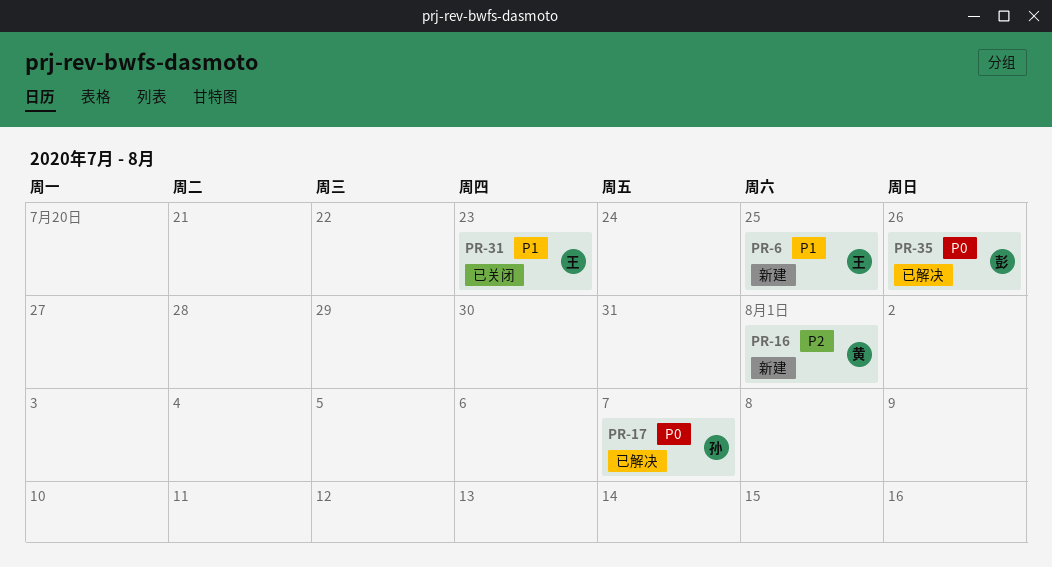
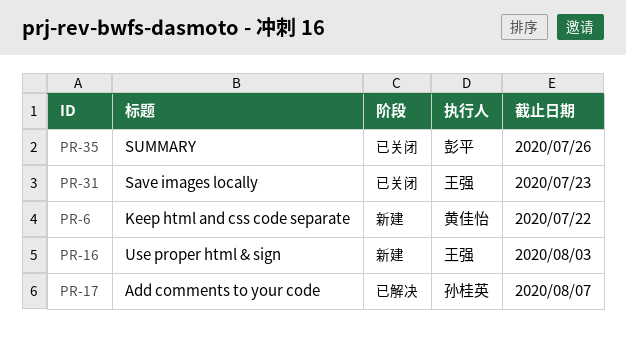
PR-6, owner: 王强 -> 黄佳怡
PR-6, due: Jul 25 -> Jul 22
PR-16, owner: 黄佳怡 -> 王强
PR-16, due: Aug 1 -> Aug 3
PR-35, status: 已解决 -> 已关闭

